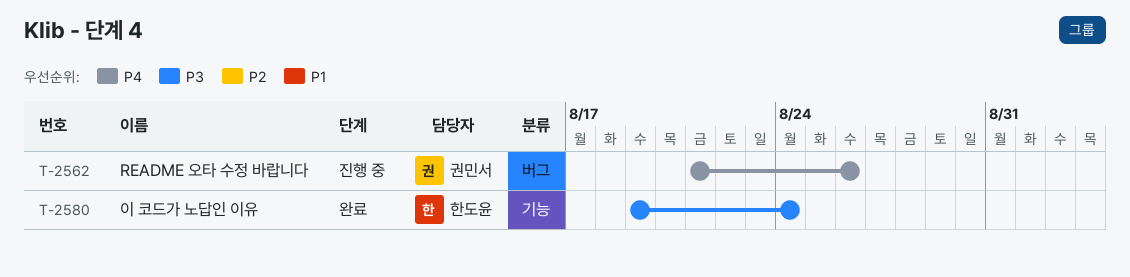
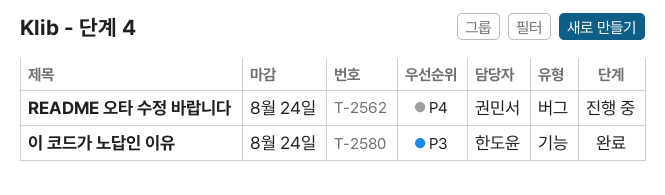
T-2562, due: Aug 26 -> Aug 24

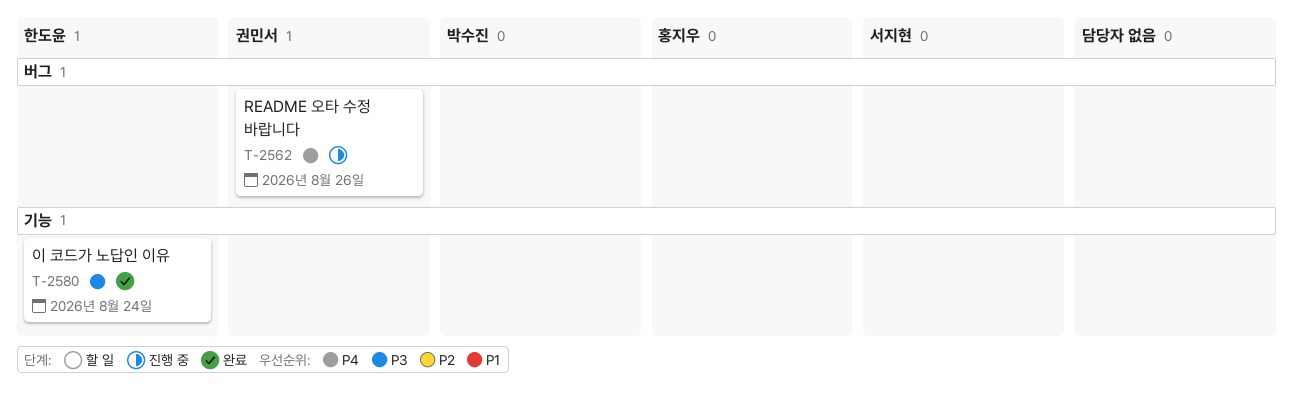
T-2562, due: Aug 24 -> Aug 26

